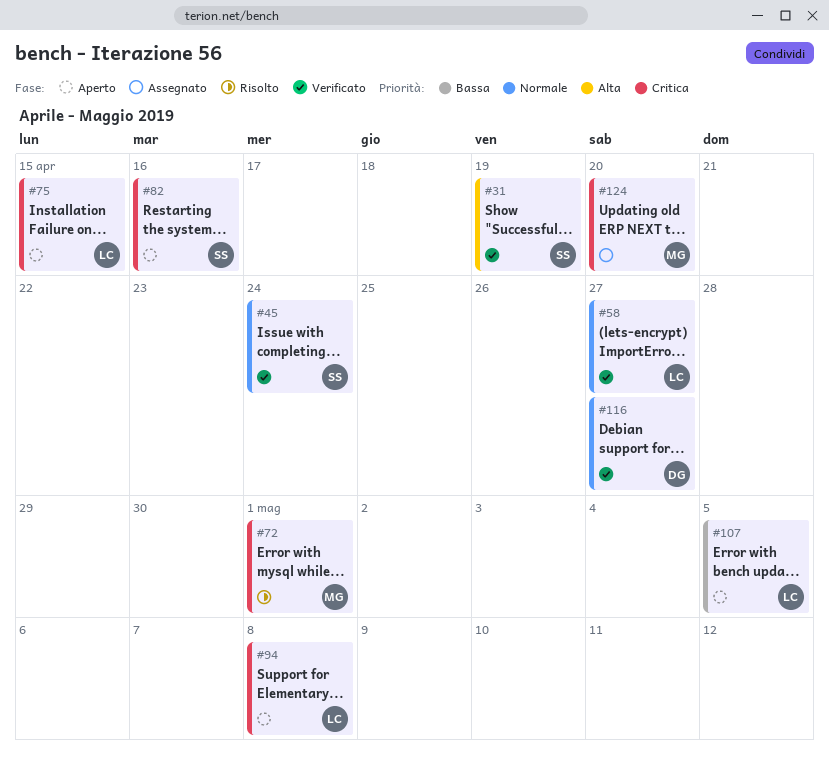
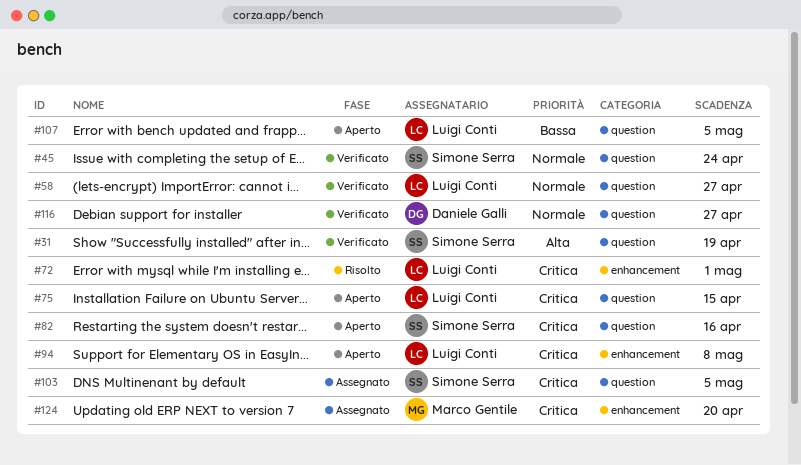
#72, owner: Marco Gentile -> Luigi Conti
#103: none -> present

